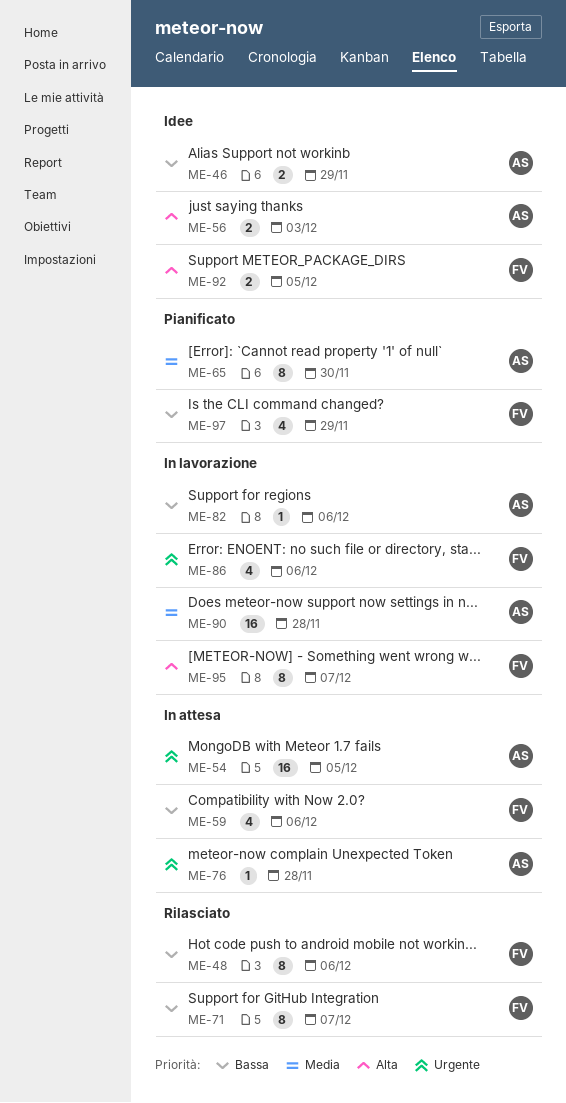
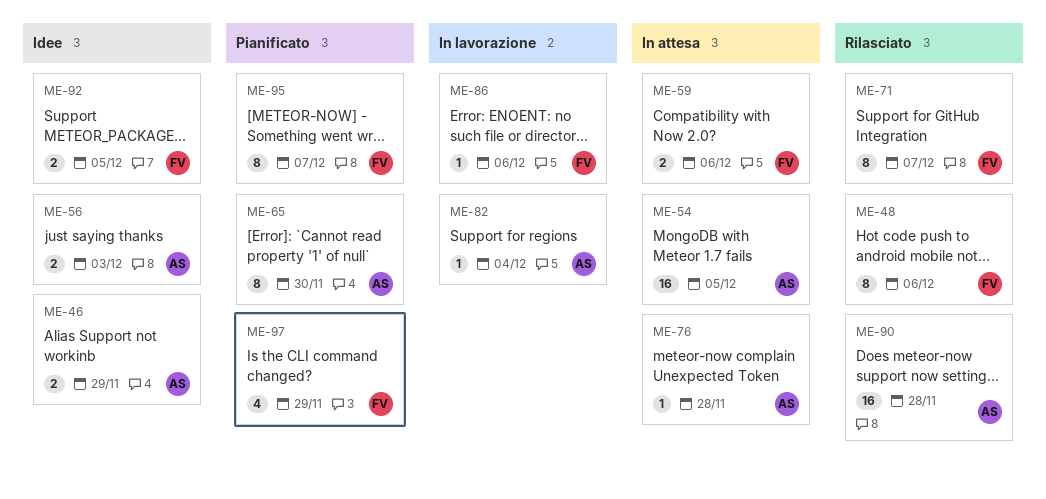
ME-59, estimate: 4 -> 2
ME-82, due: Dec 6 -> Dec 4
ME-86, estimate: 4 -> 1
ME-90, status: In lavorazione -> Rilasciato
ME-95, status: In lavorazione -> Pianificato

